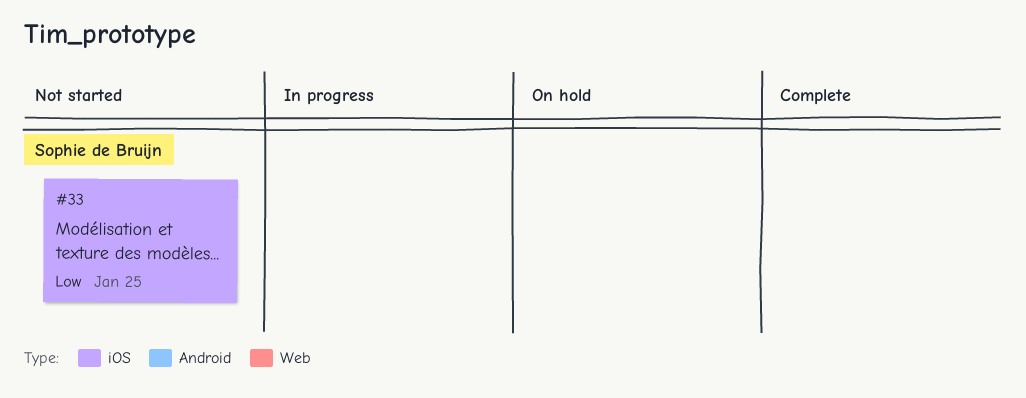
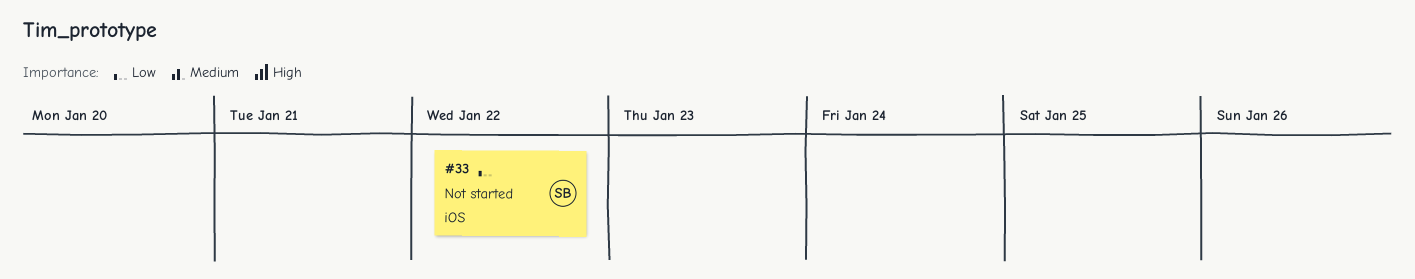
#33, due: Jan 25 -> Jan 22

